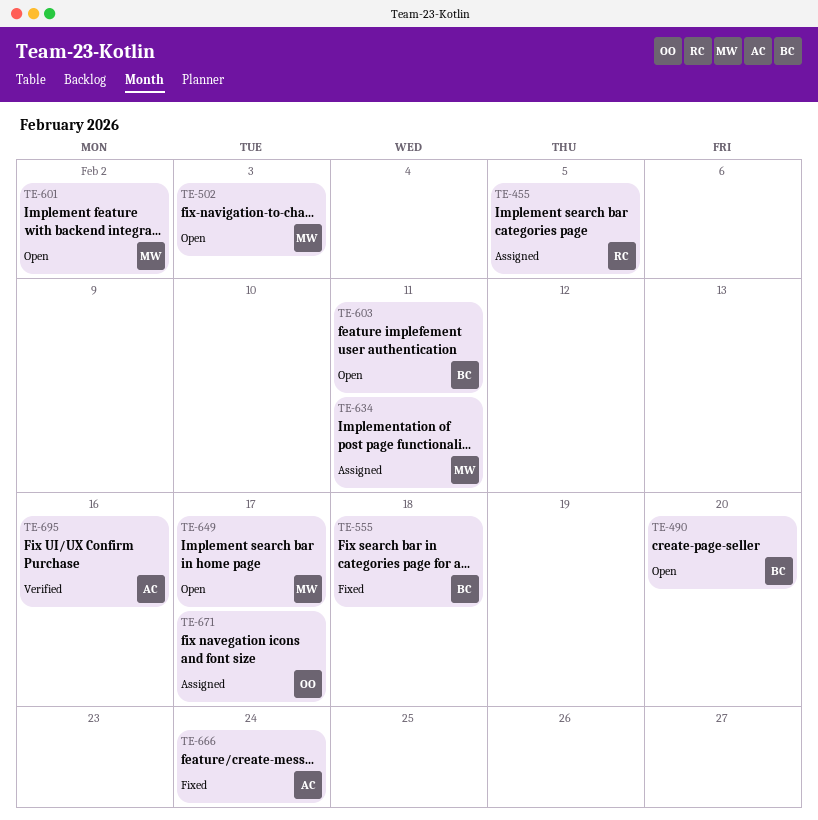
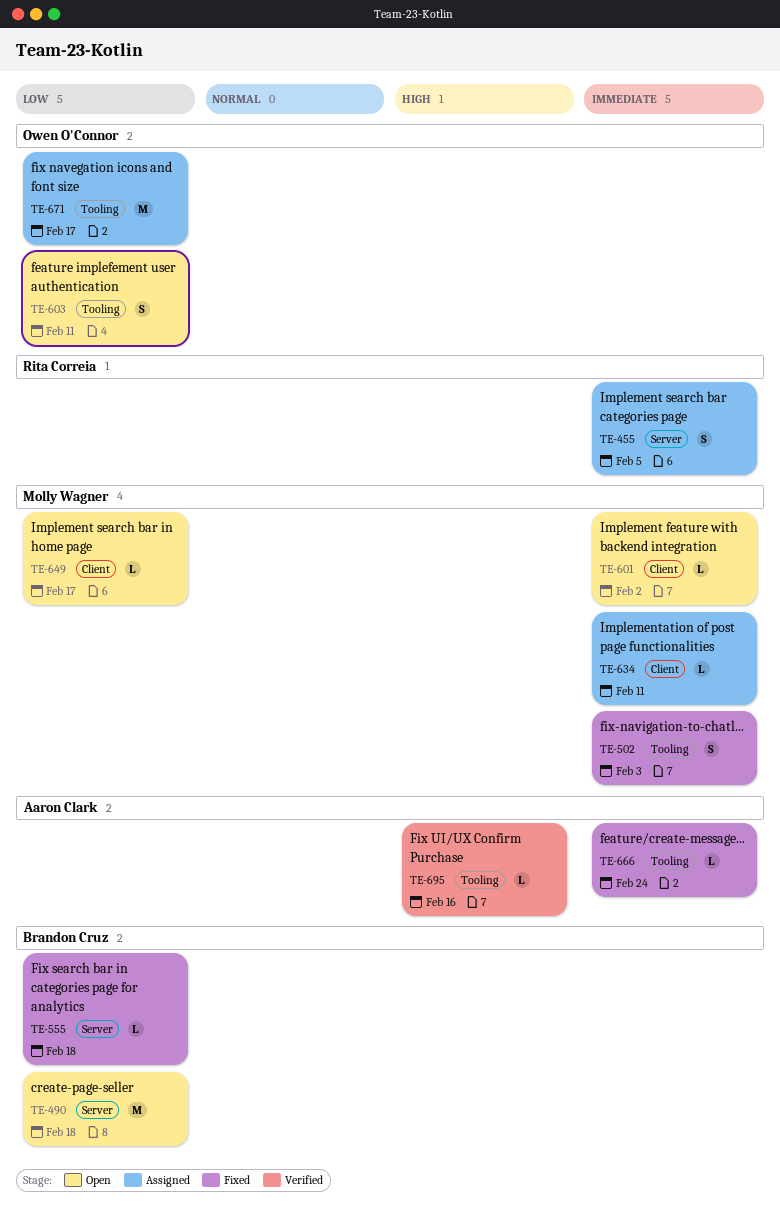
TE-490, due: Feb 20 -> Feb 18
TE-502, status: Open -> Fixed
TE-603, owner: Brandon Cruz -> Owen O'Connor

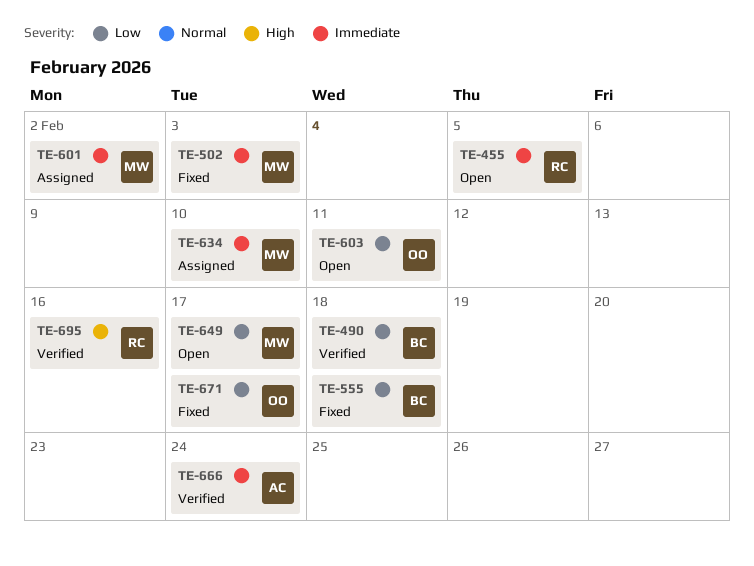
TE-455, status: Assigned -> Open
TE-490, status: Open -> Verified
TE-601, status: Open -> Assigned
TE-634, due: Feb 11 -> Feb 10
TE-666, status: Fixed -> Verified
TE-671, status: Assigned -> Fixed
TE-695, owner: Aaron Clark -> Rita Correia

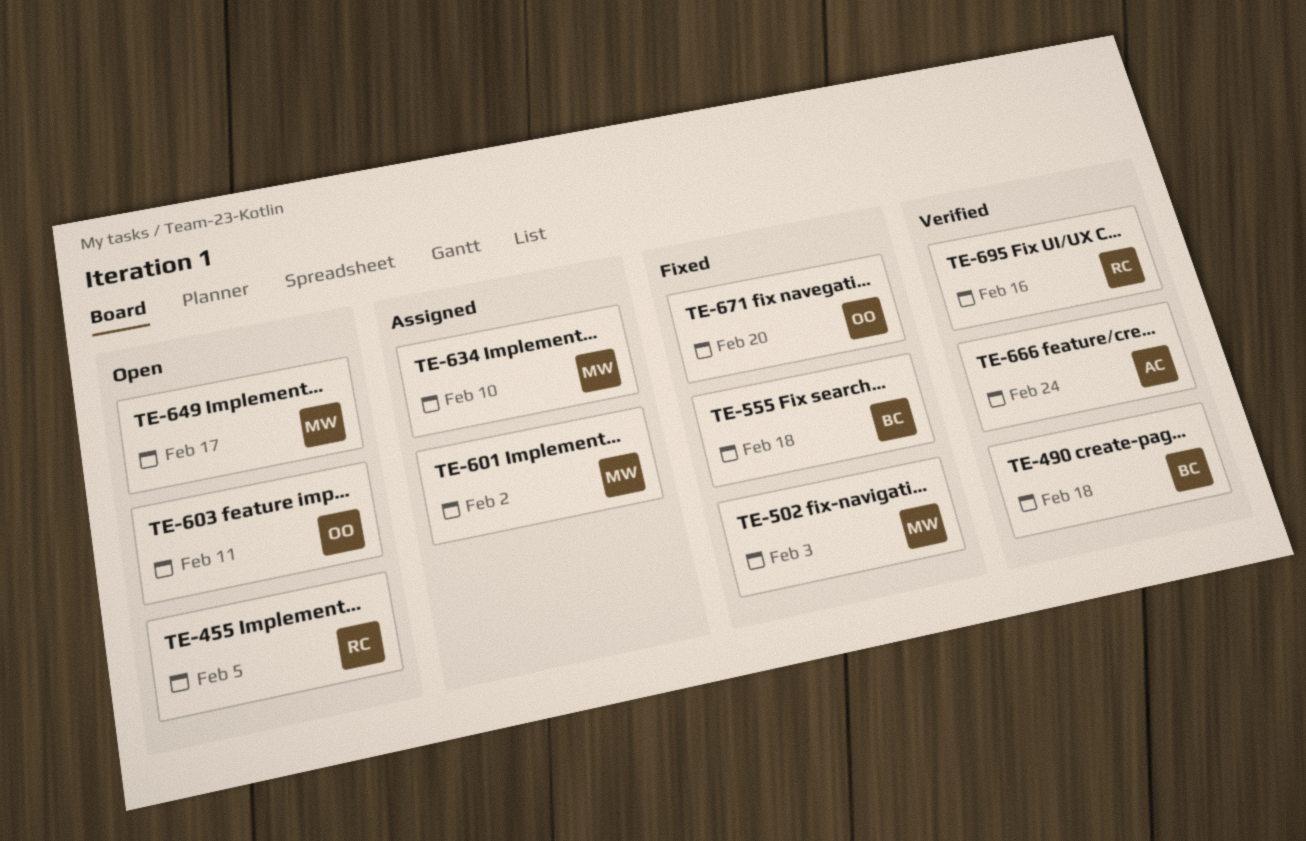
TE-671, due: Feb 17 -> Feb 20

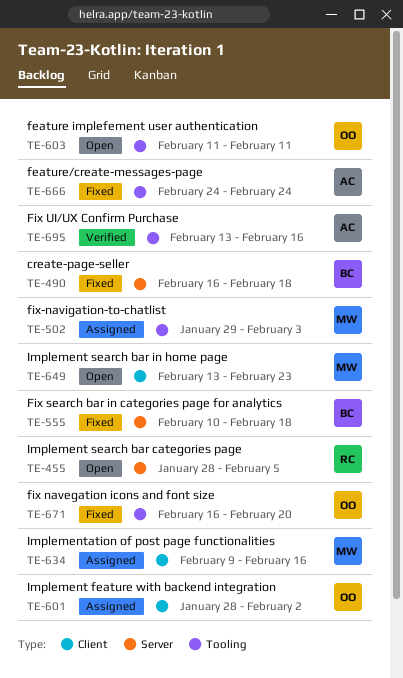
TE-490, status: Verified -> Fixed
TE-502, status: Fixed -> Assigned
TE-601, owner: MW -> OO
TE-634, due: Feb 10 -> Feb 16
TE-649, due: Feb 17 -> Feb 23
TE-666, status: Verified -> Fixed
TE-695, owner: RC -> AC

